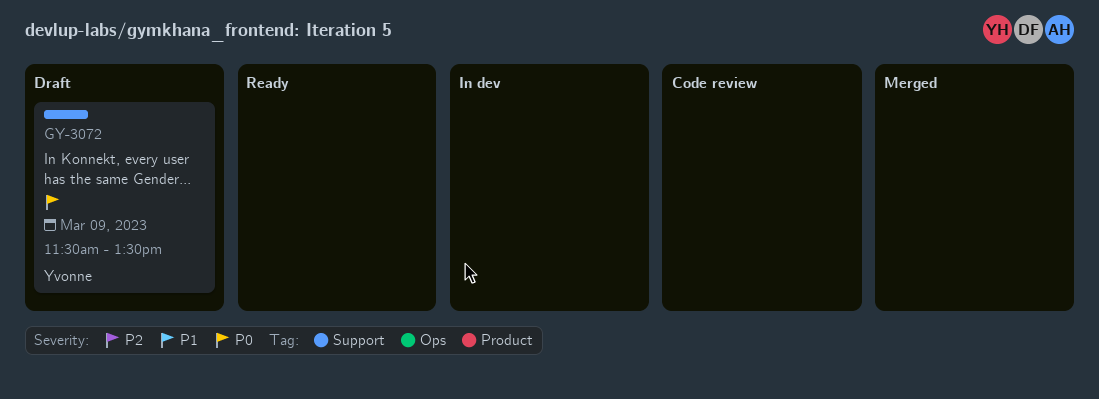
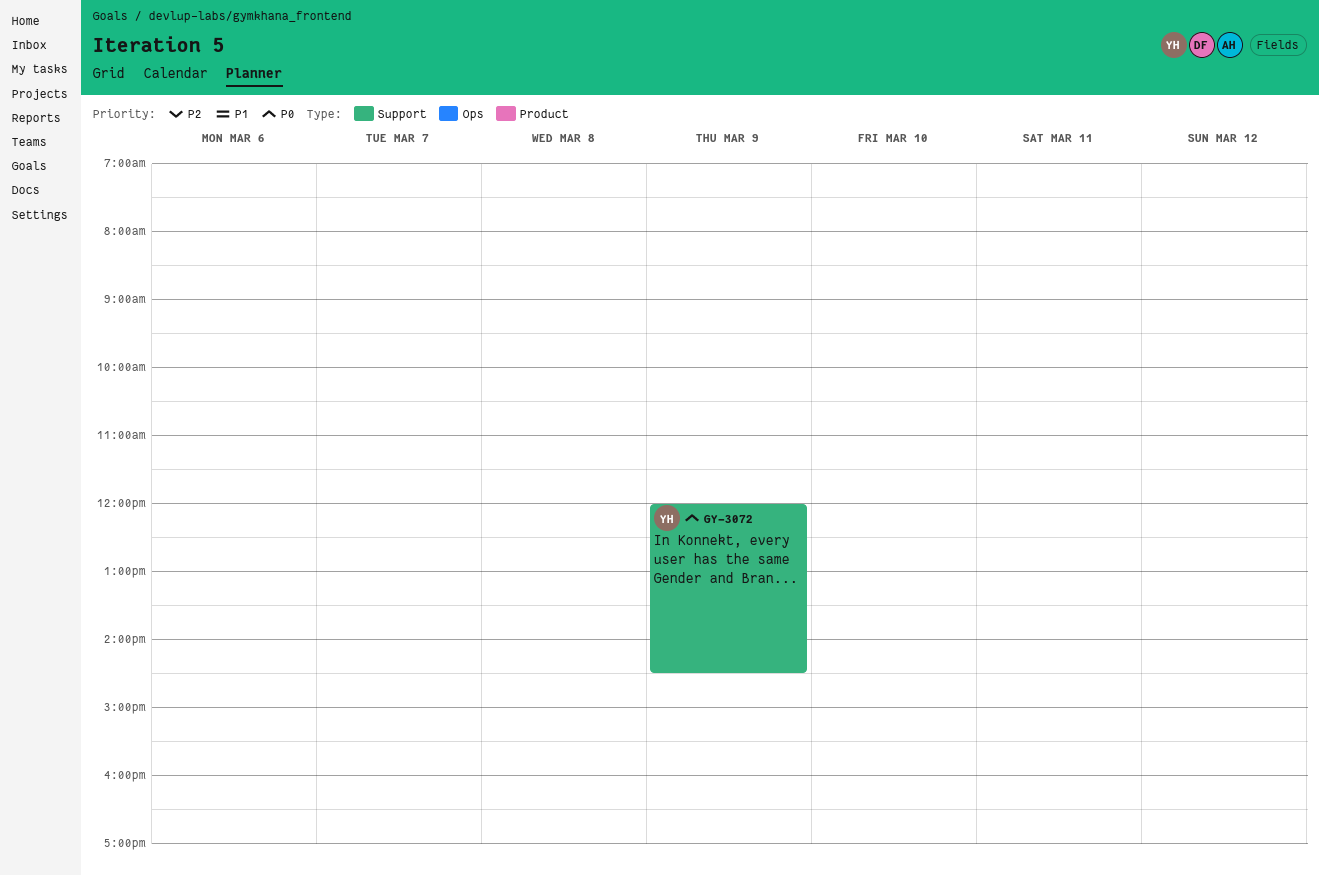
GY-3072, begins: 11:30 -> 12:00
GY-3072, ends: 13:30 -> 14:30

